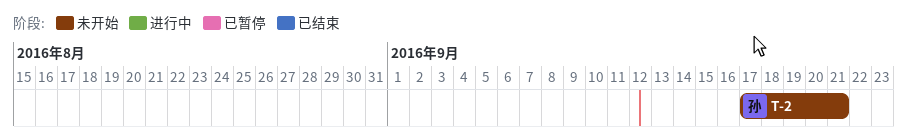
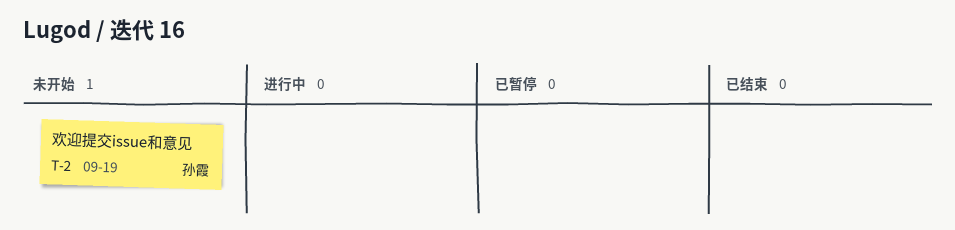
T-2, due: Sep 21 -> Sep 19

